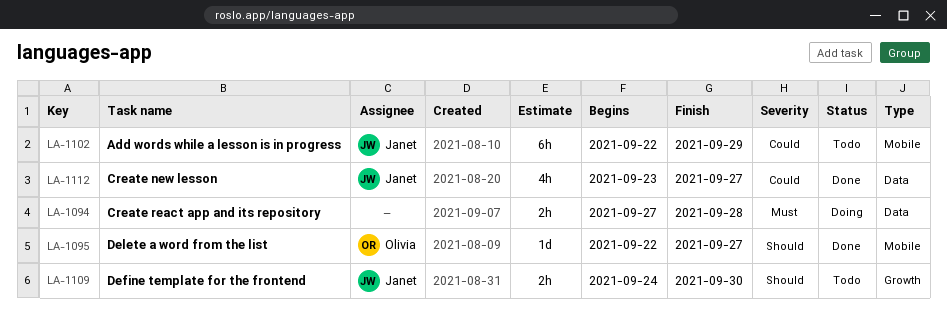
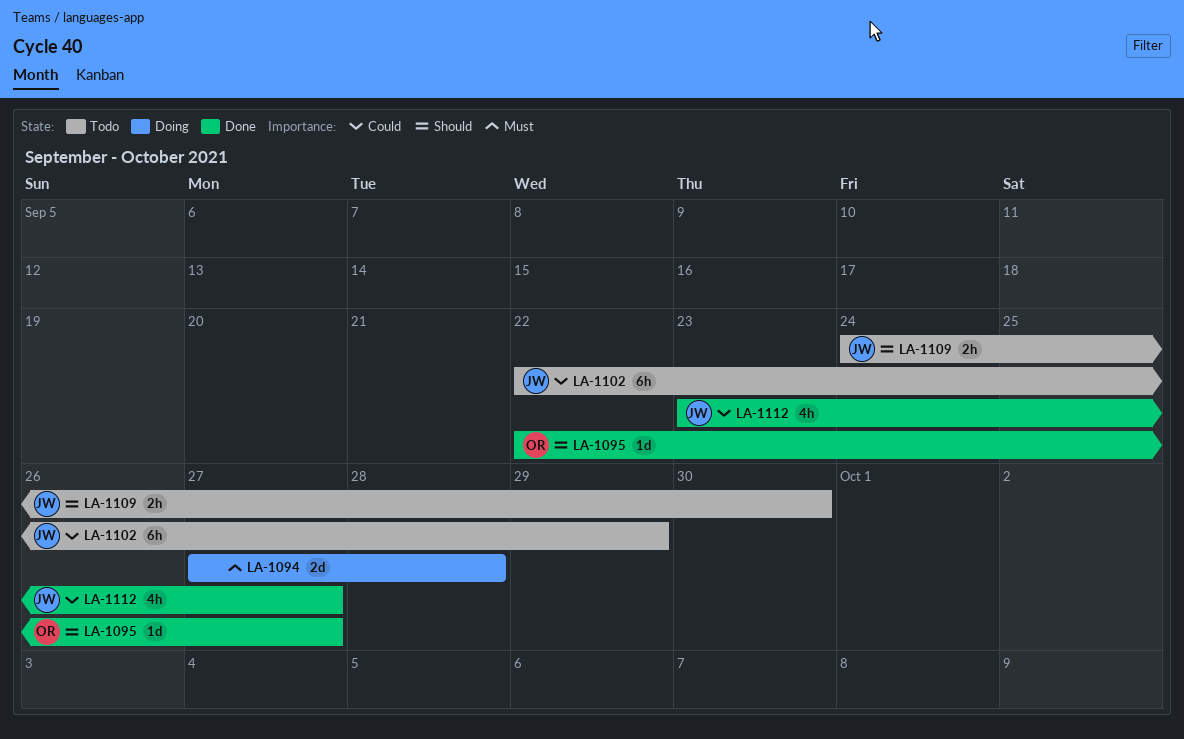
LA-1094, estimate: 2h -> 2d

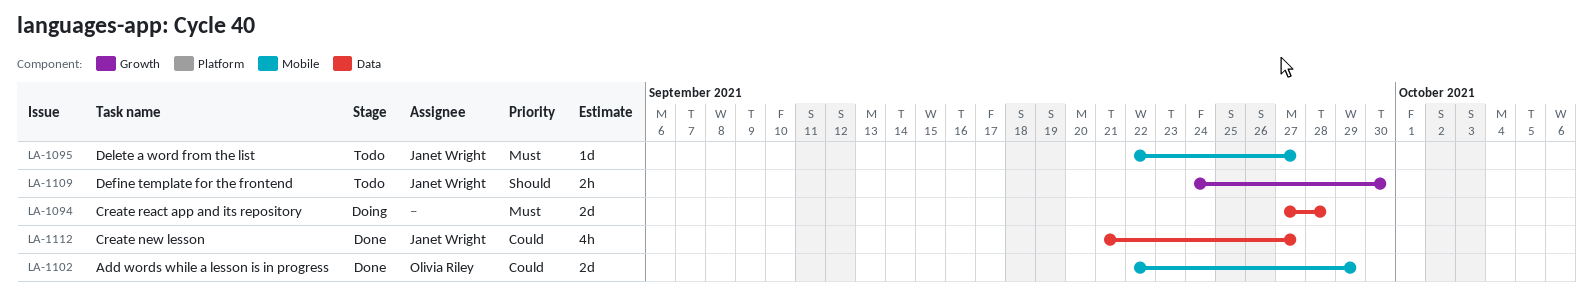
LA-1095, status: Done -> Todo
LA-1095, owner: Olivia Riley -> Janet Wright
LA-1095, priority: Should -> Must
LA-1102, status: Todo -> Done
LA-1102, owner: Janet Wright -> Olivia Riley
LA-1102, estimate: 6h -> 2d
LA-1112, start: Sep 23 -> Sep 21

